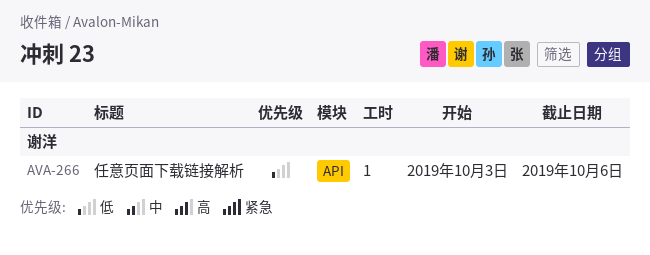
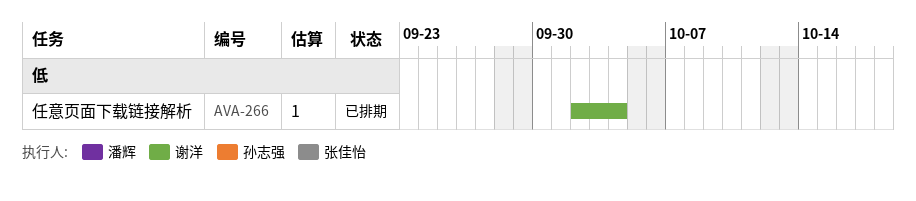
AVA-266, start: Oct 3 -> Oct 2
AVA-266, due: Oct 6 -> Oct 4

